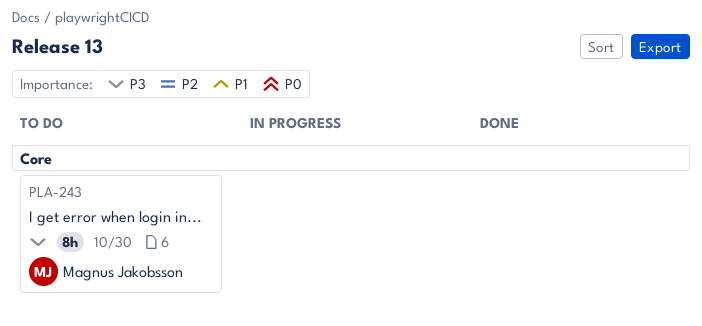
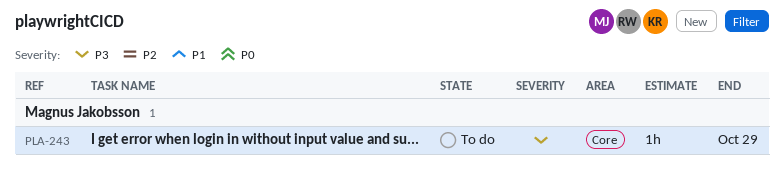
PLA-243, estimate: 8h -> 1h
PLA-243, due: Oct 30 -> Oct 29

